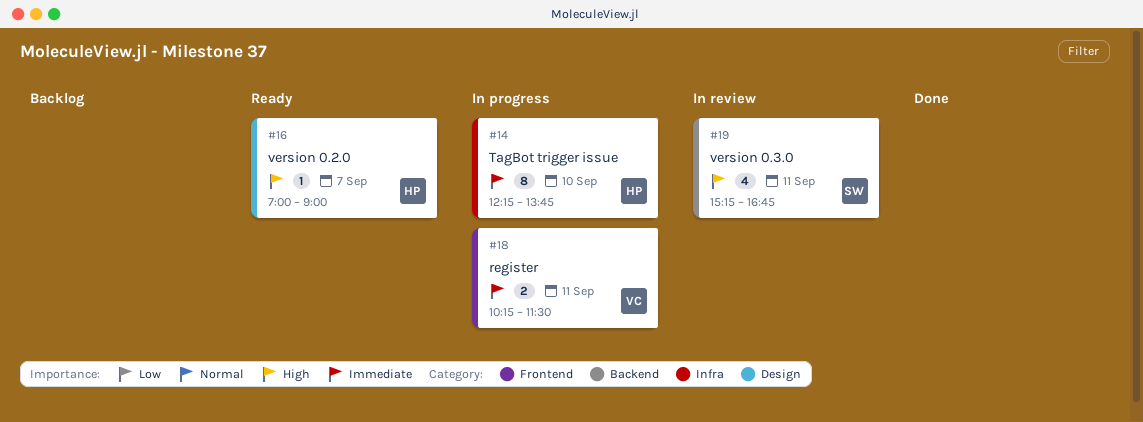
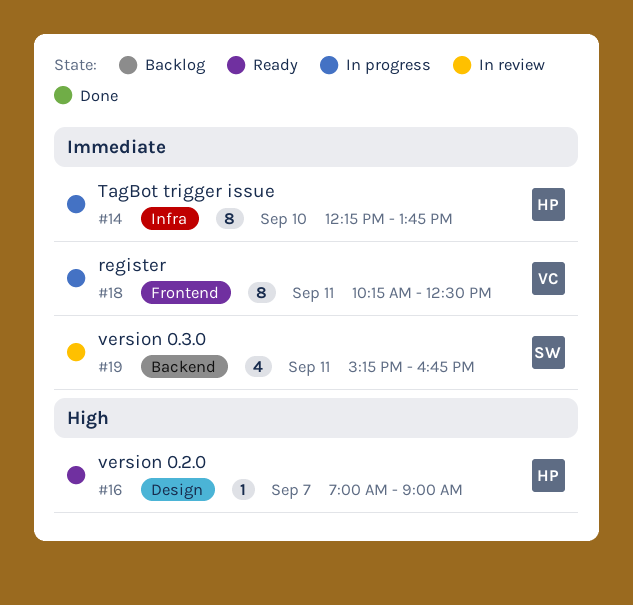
#18, estimate: 2 -> 8
#18, ends: 11:30 -> 12:30
#19, priority: High -> Immediate

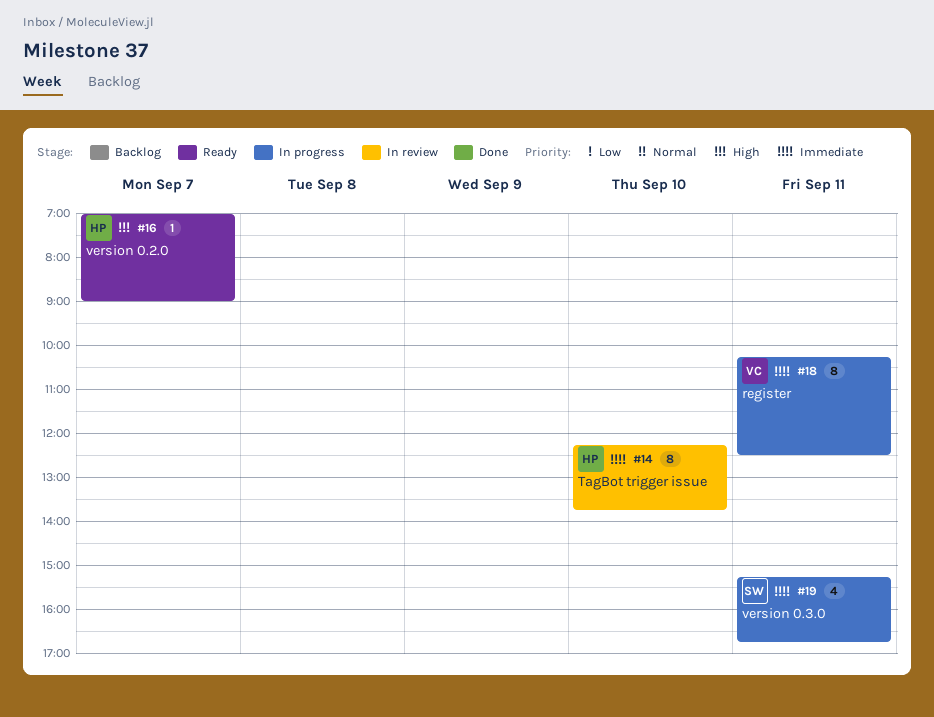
#14, status: In progress -> In review
#19, status: In review -> In progress

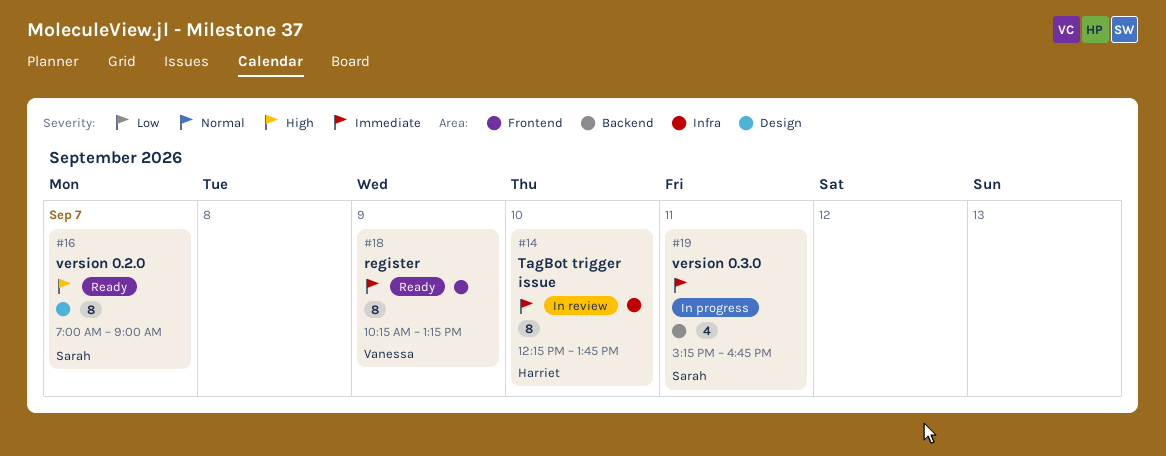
#16, owner: Harriet -> Sarah
#16, estimate: 1 -> 8
#18, status: In progress -> Ready
#18, day: Sep 11 -> Sep 9
#18, ends: 12:30 -> 13:15

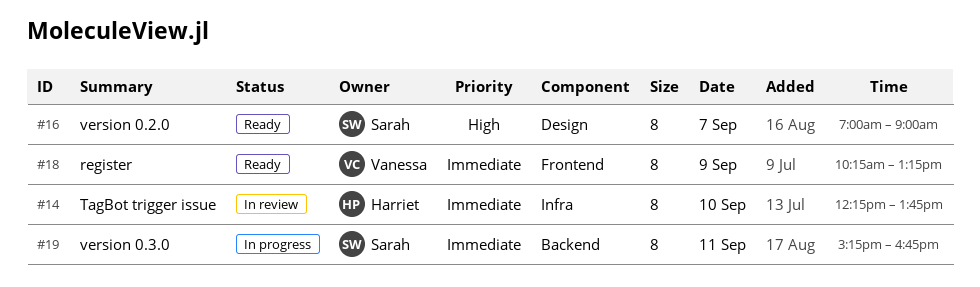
#19, estimate: 4 -> 8

